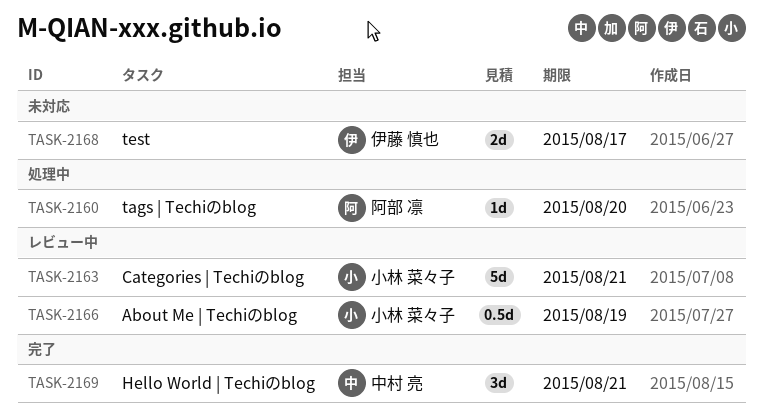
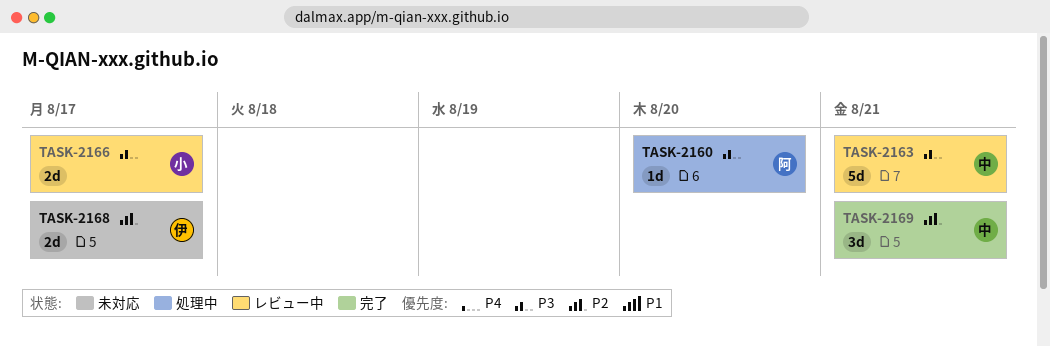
TASK-2163, owner: 小林 菜々子 -> 中村 亮
TASK-2166, estimate: 0.5d -> 2d
TASK-2166, due: Aug 19 -> Aug 17

